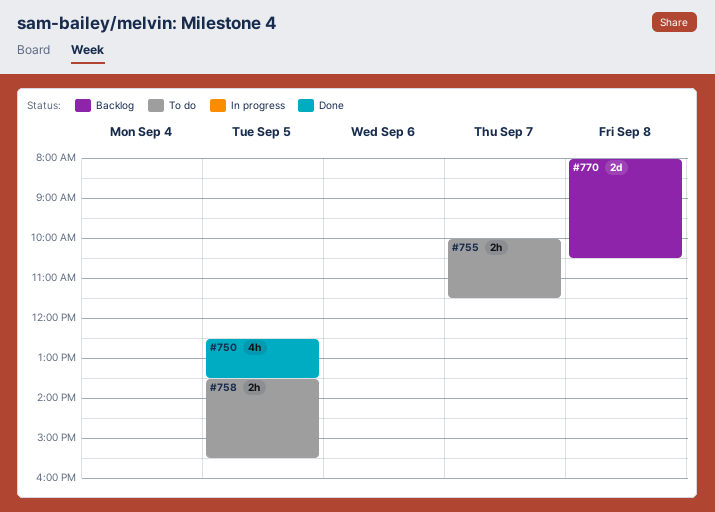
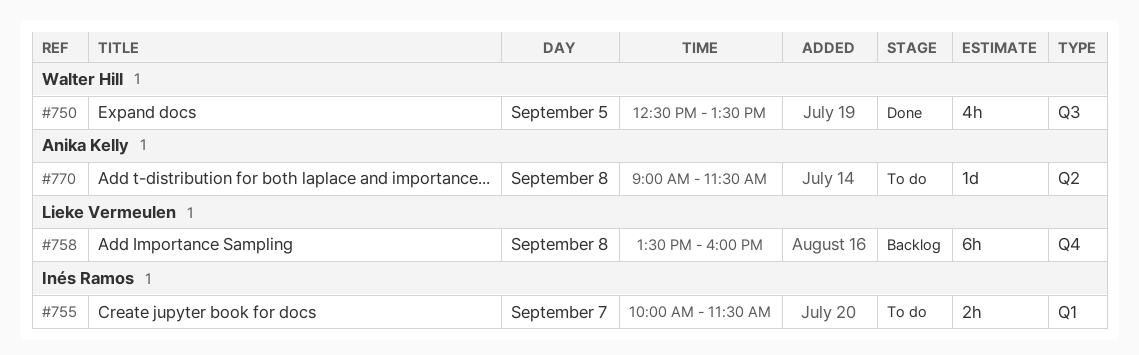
#758, status: To do -> Backlog
#758, estimate: 2h -> 6h
#758, day: Sep 5 -> Sep 8
#758, ends: 15:30 -> 16:00
#770, status: Backlog -> To do
#770, estimate: 2d -> 1d
#770, begins: 08:00 -> 09:00
#770, ends: 10:30 -> 11:30

